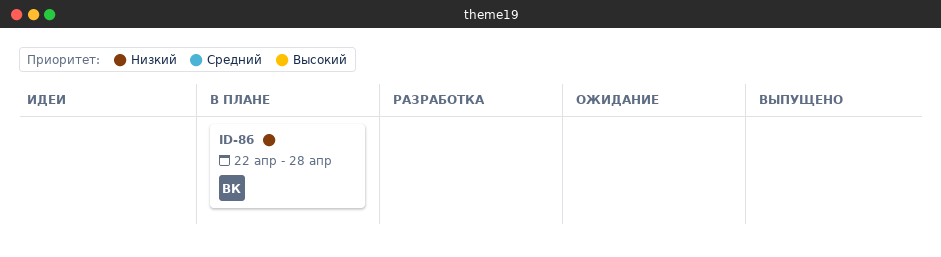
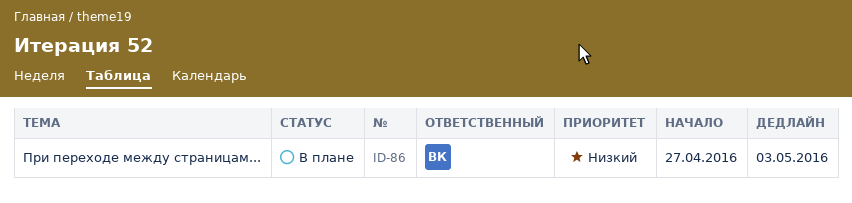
ID-86, start: Apr 22 -> Apr 27
ID-86, due: Apr 28 -> May 3

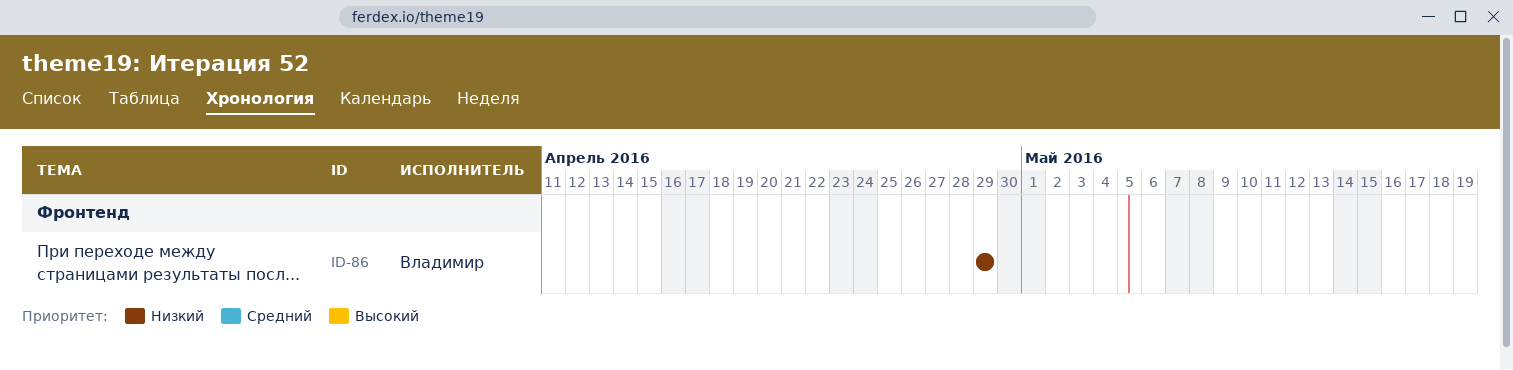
ID-86, start: Apr 27 -> Apr 29
ID-86, due: May 3 -> Apr 29

